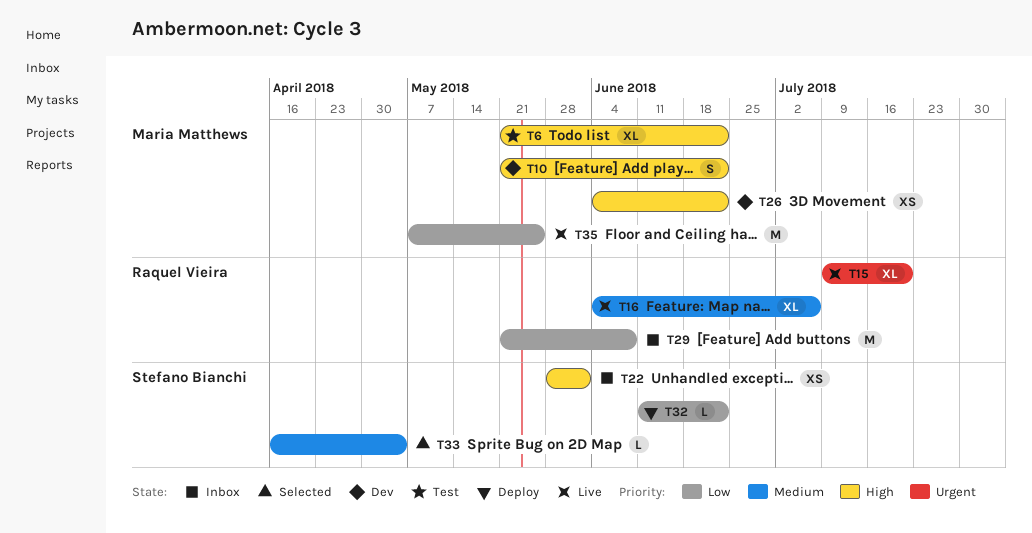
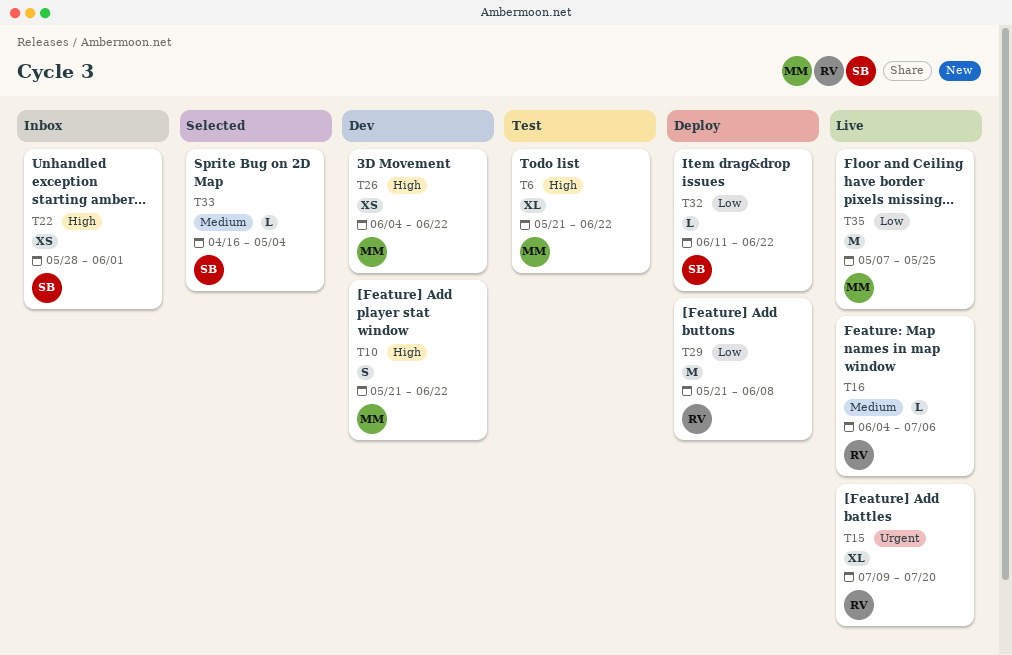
T16, estimate: XL -> L
T29, status: Inbox -> Deploy

